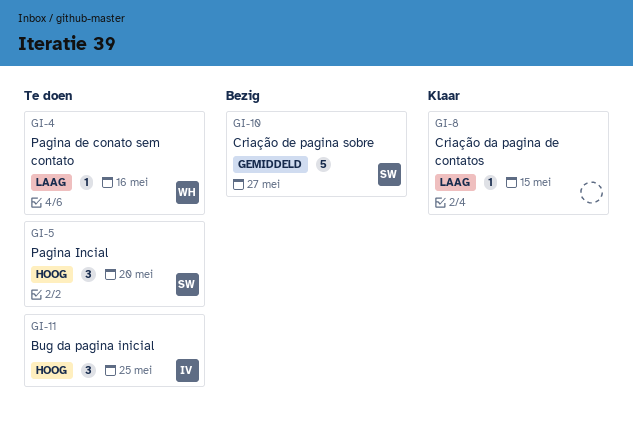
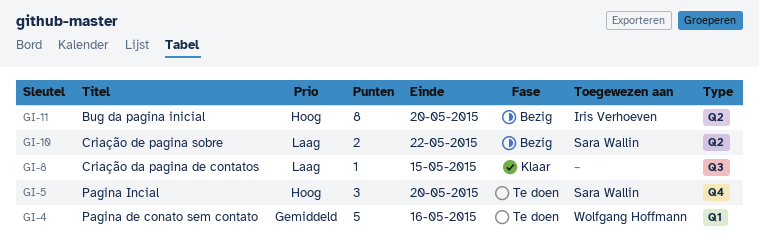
GI-4, priority: Laag -> Gemiddeld
GI-4, estimate: 1 -> 5
GI-10, priority: Gemiddeld -> Laag
GI-10, estimate: 5 -> 2
GI-10, due: May 27 -> May 22
GI-11, status: Te doen -> Bezig
GI-11, estimate: 3 -> 8
GI-11, due: May 25 -> May 20

